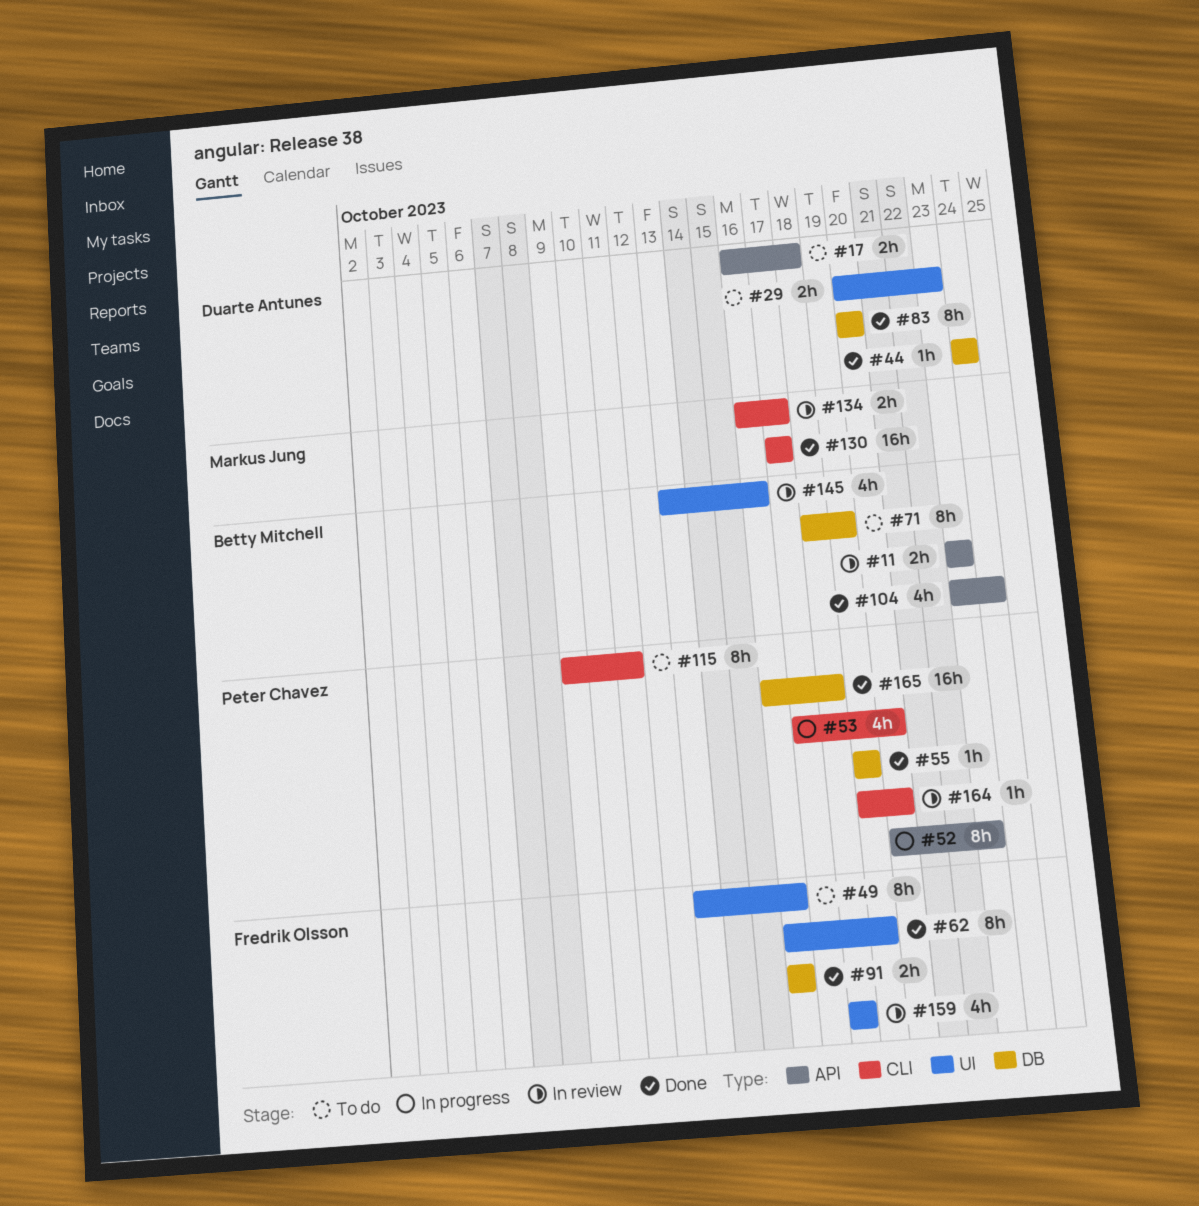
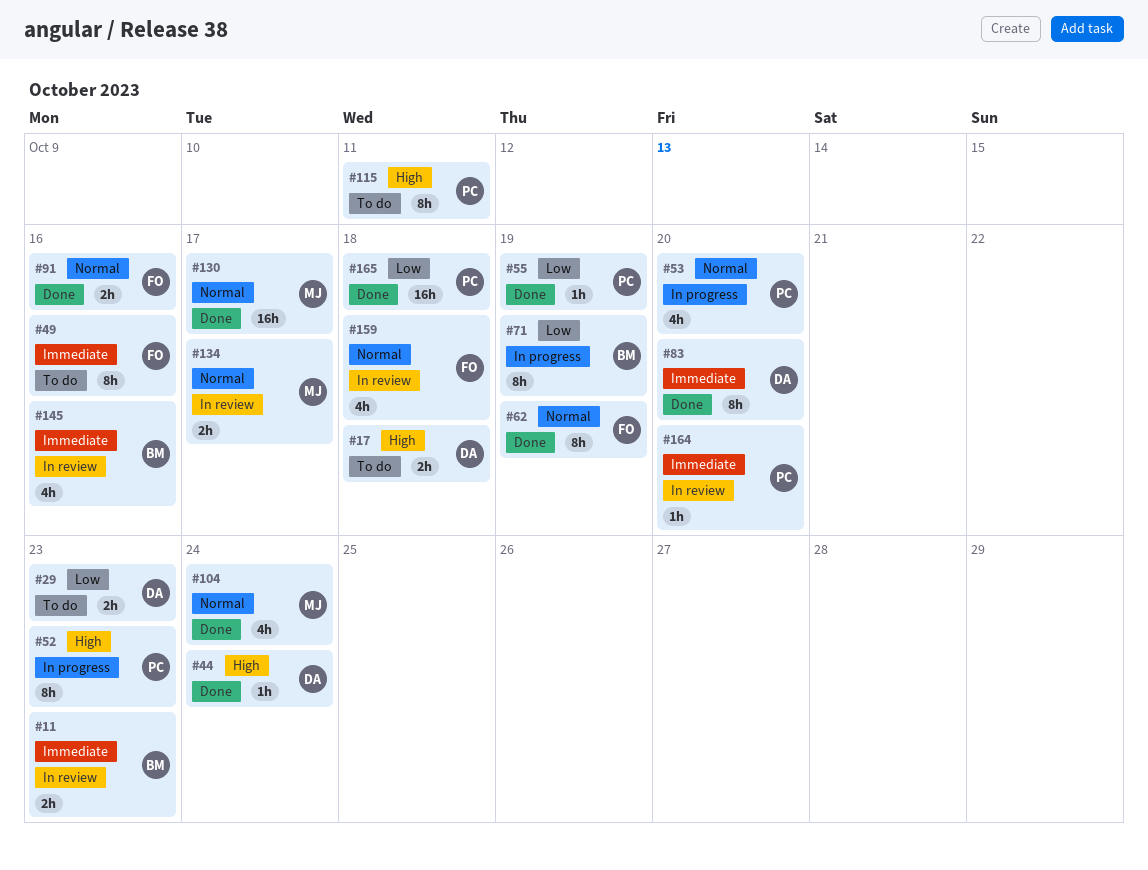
#71, status: To do -> In progress
#104, owner: Betty Mitchell -> Markus Jung

